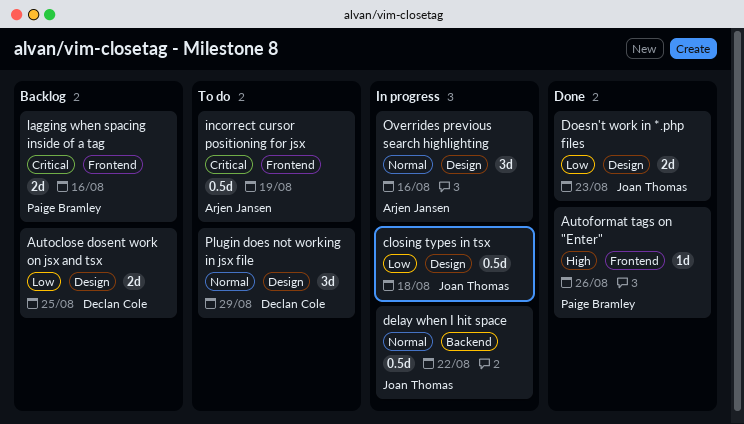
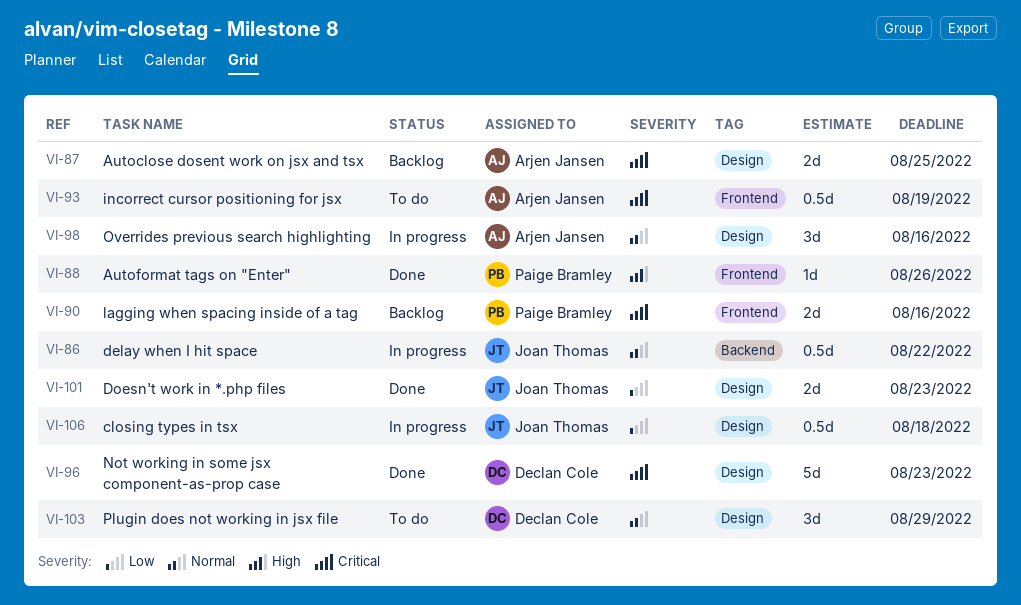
Autoclose dosent work on jsx and tsx, owner: Declan Cole -> Arjen Jansen
Autoclose dosent work on jsx and tsx, priority: Low -> Critical
Not working in some jsx component-as-prop case: none -> present

